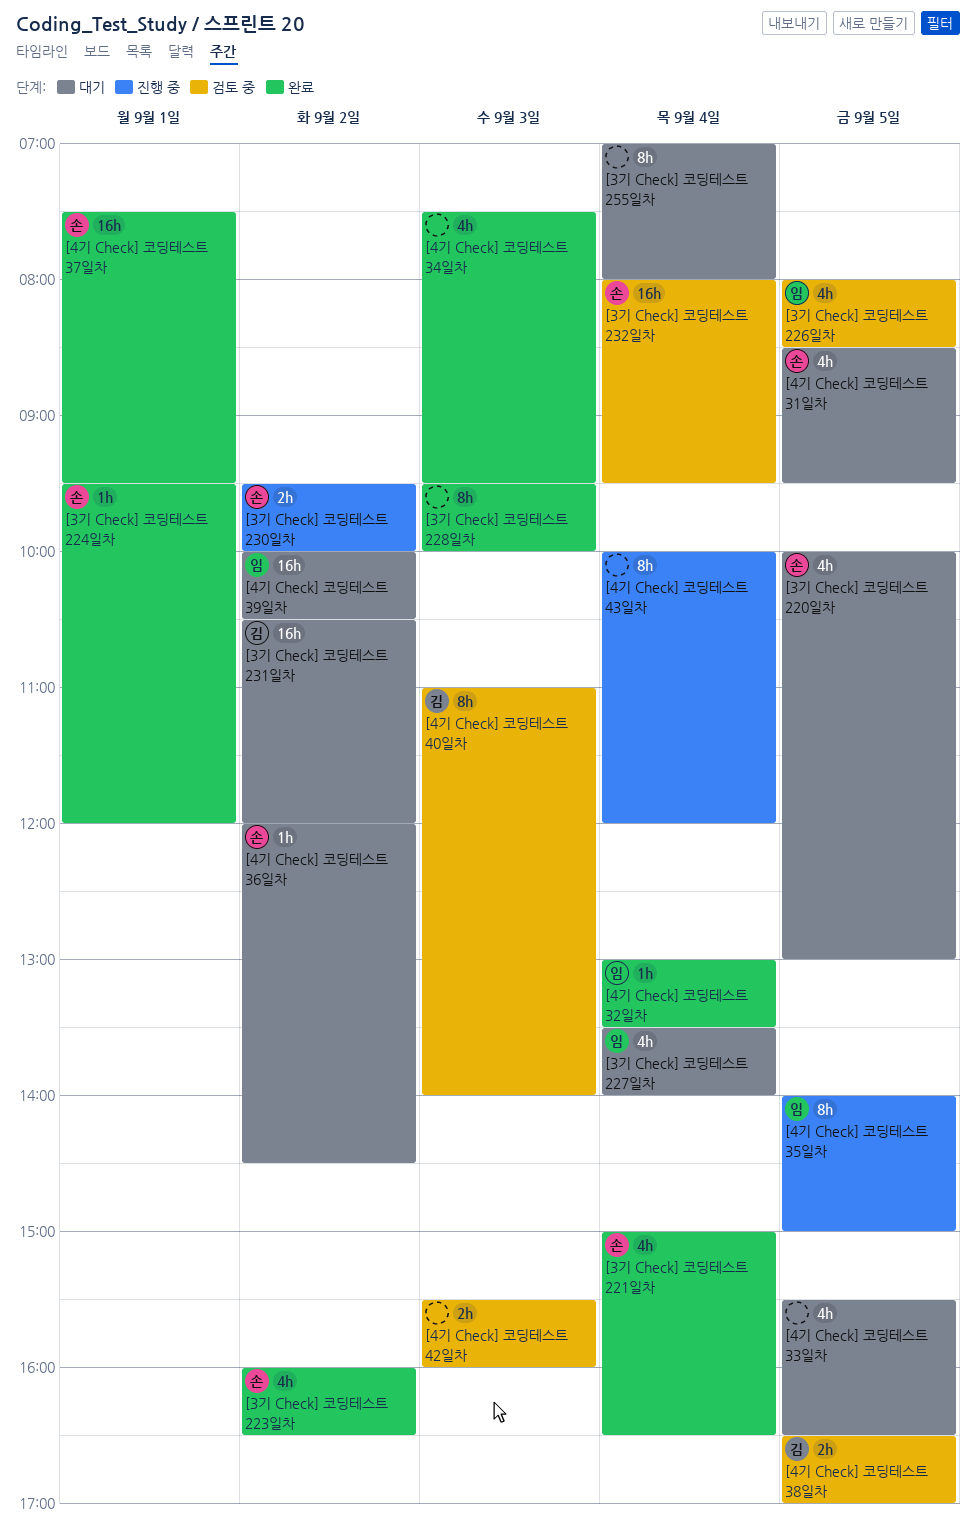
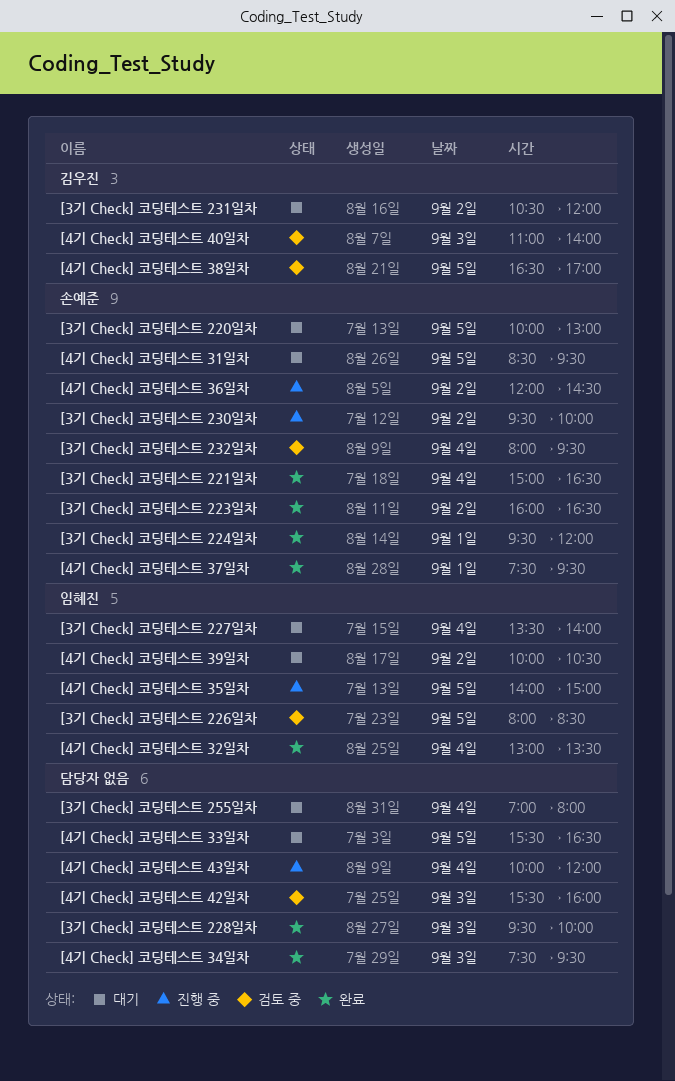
[4기 Check] 코딩테스트 36일차, status: 대기 -> 진행 중

